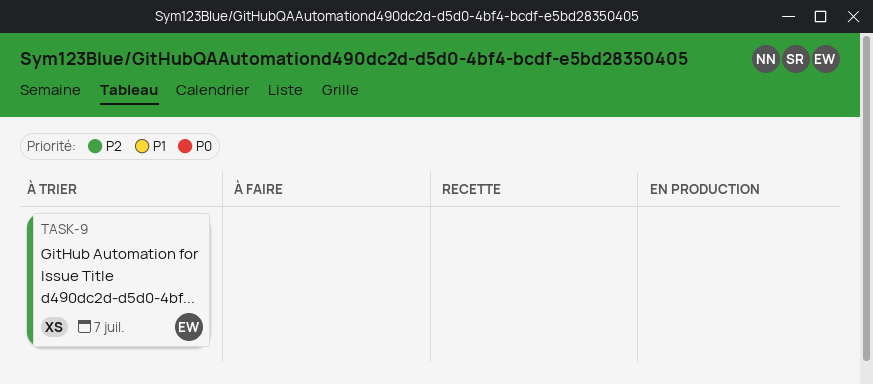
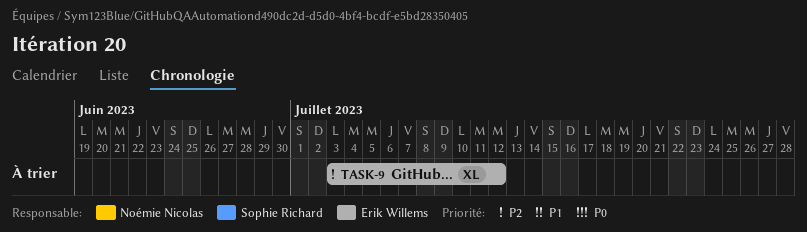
TASK-9, estimate: XS -> XL
TASK-9, due: Jul 7 -> Jul 12

